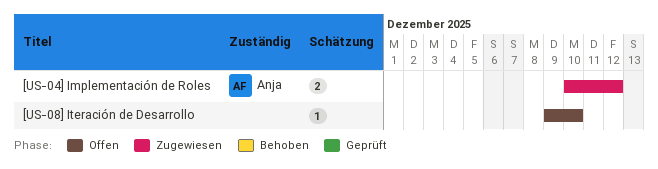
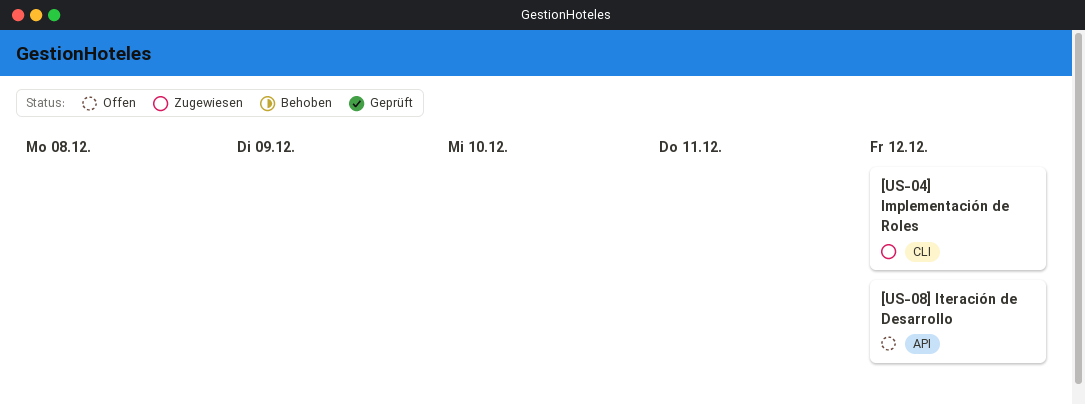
[US-08] Iteración de Desarrollo, due: Dec 10 -> Dec 12

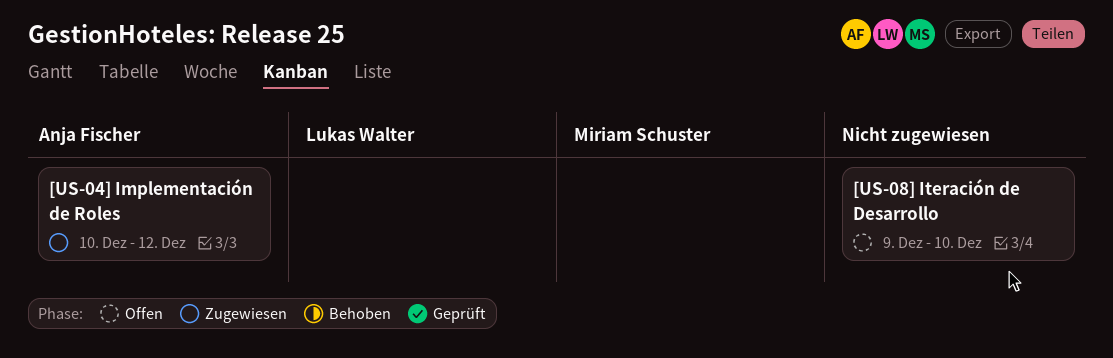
[US-08] Iteración de Desarrollo, due: Dec 12 -> Dec 10

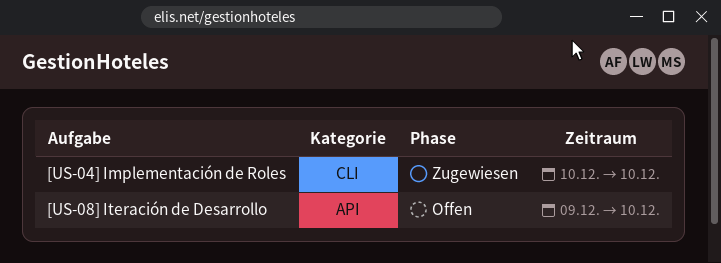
[US-04] Implementación de Roles, due: Dec 12 -> Dec 10

